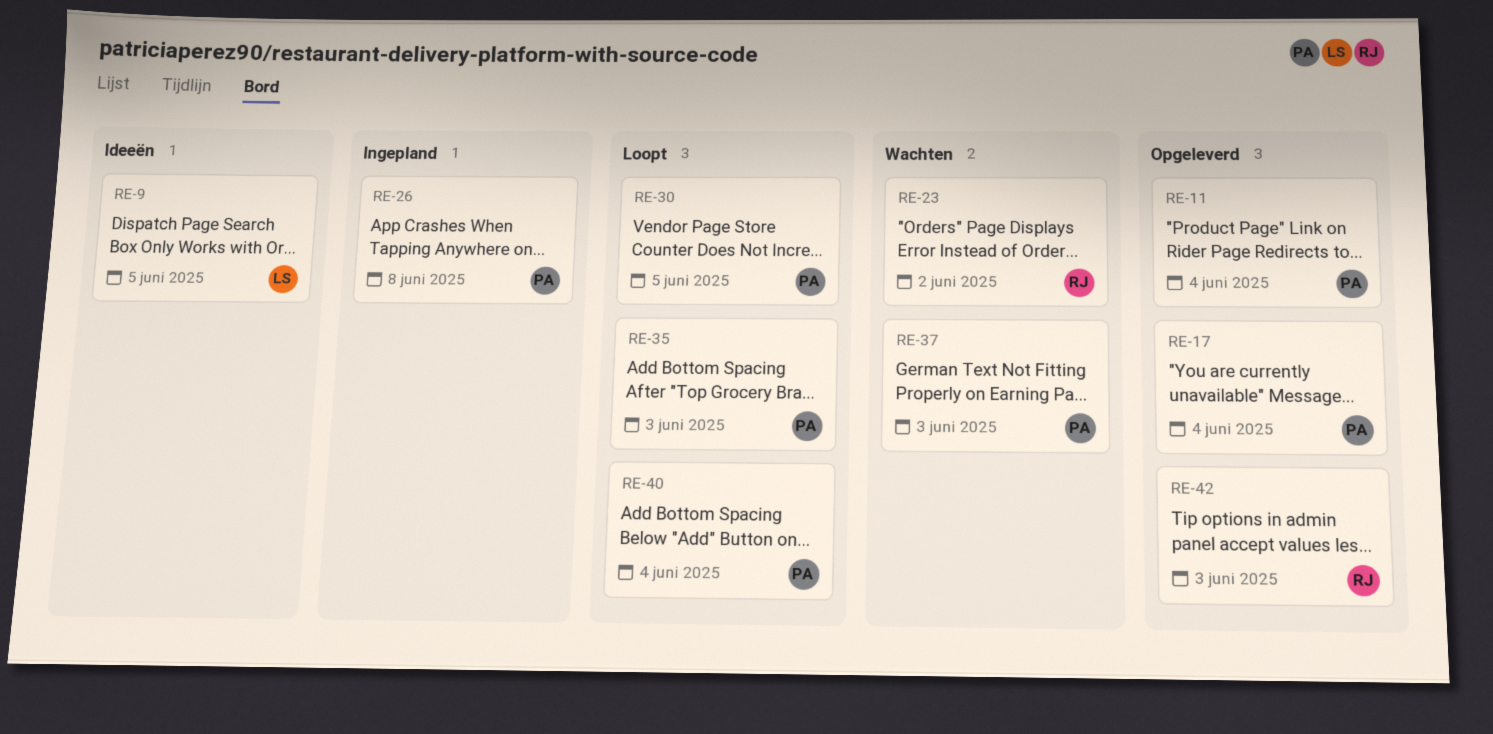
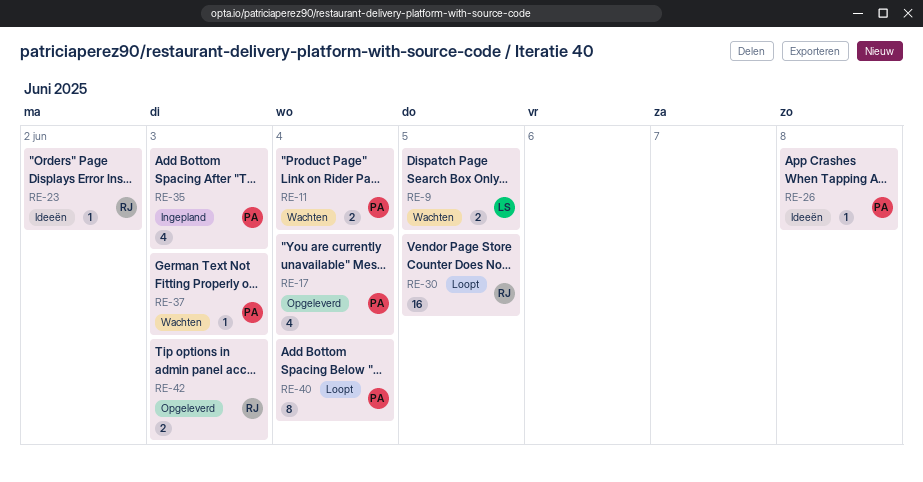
RE-9, status: Ideeën -> Wachten
RE-11, status: Opgeleverd -> Wachten
RE-23, status: Wachten -> Ideeën
RE-26, status: Ingepland -> Ideeën
RE-30, owner: PA -> RJ
RE-35, status: Loopt -> Ingepland

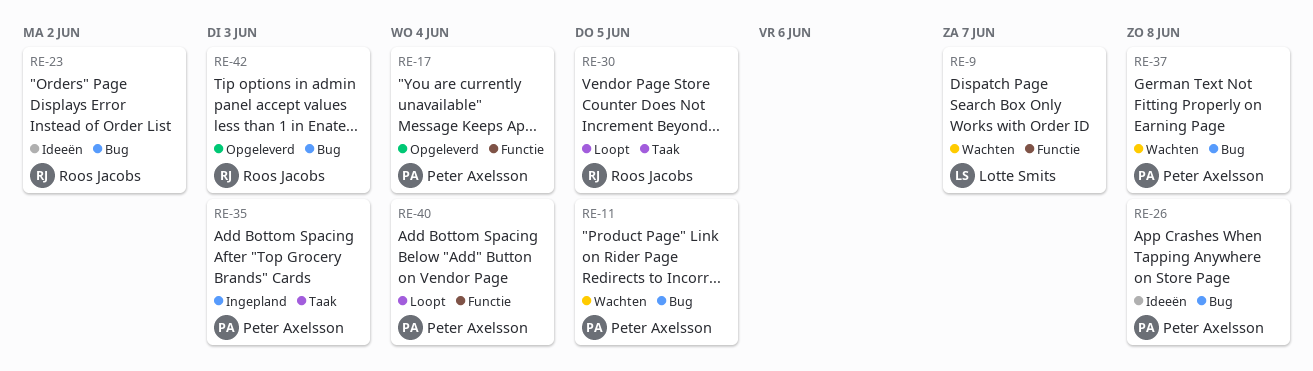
RE-9, due: Jun 5 -> Jun 7
RE-11, due: Jun 4 -> Jun 5
RE-37, due: Jun 3 -> Jun 8

